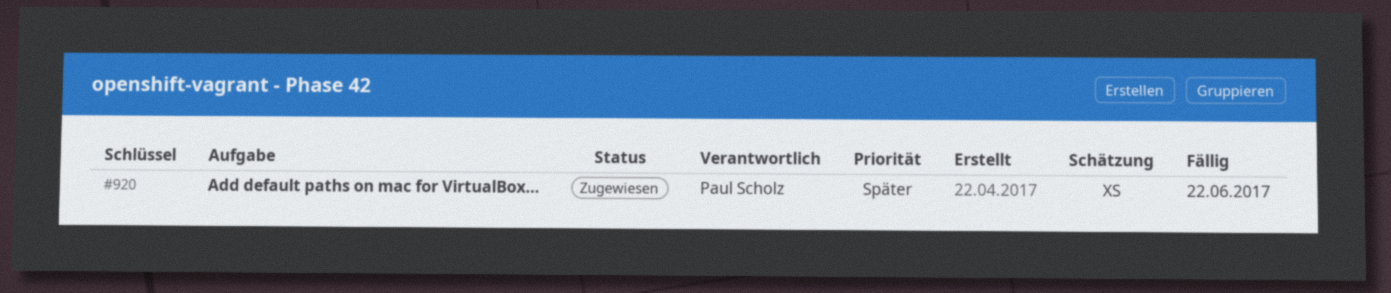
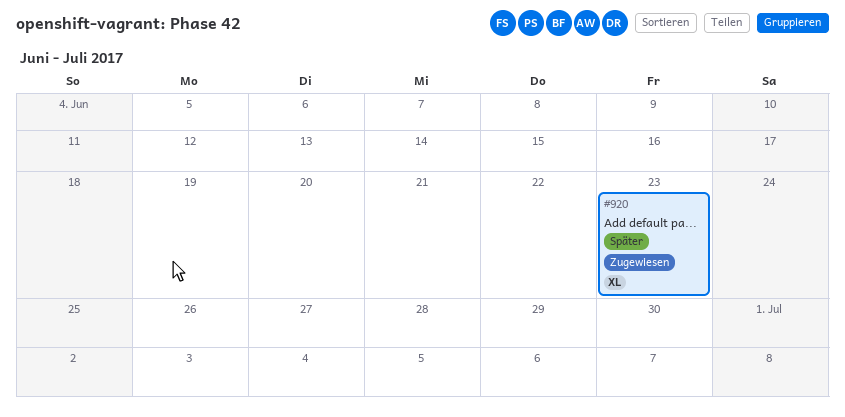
#920, estimate: XS -> XL
#920, due: Jun 22 -> Jun 23

